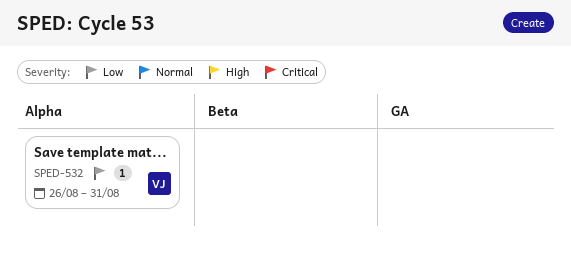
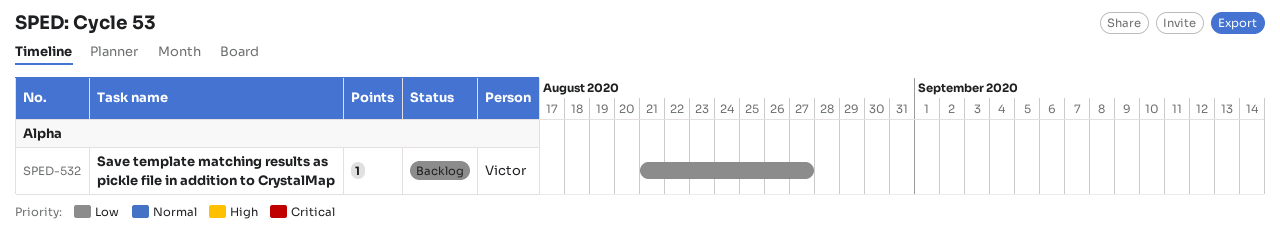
SPED-532, start: Aug 26 -> Aug 21
SPED-532, due: Aug 31 -> Aug 27

